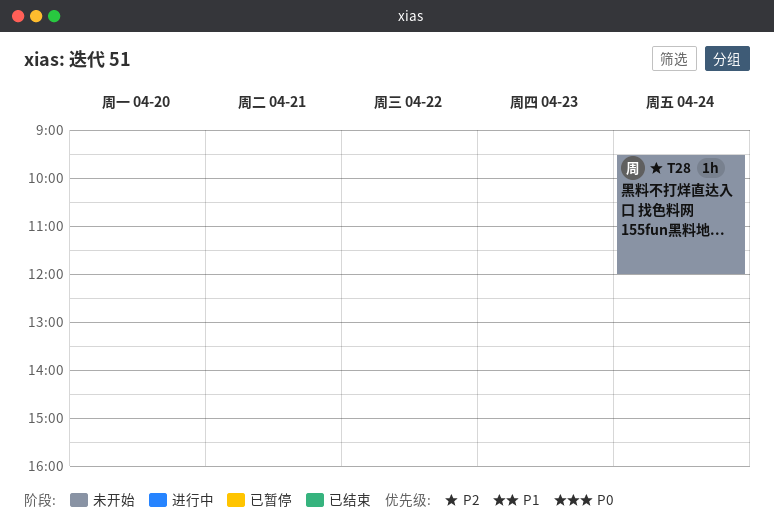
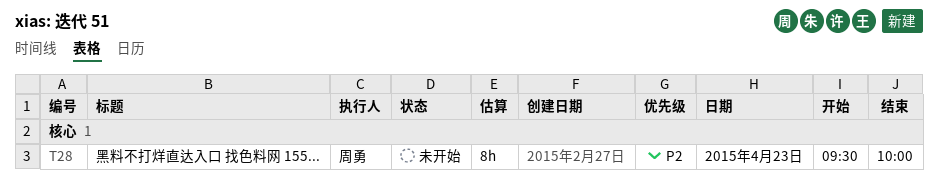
T28, estimate: 1h -> 8h
T28, day: Apr 24 -> Apr 23
T28, ends: 12:00 -> 10:00

